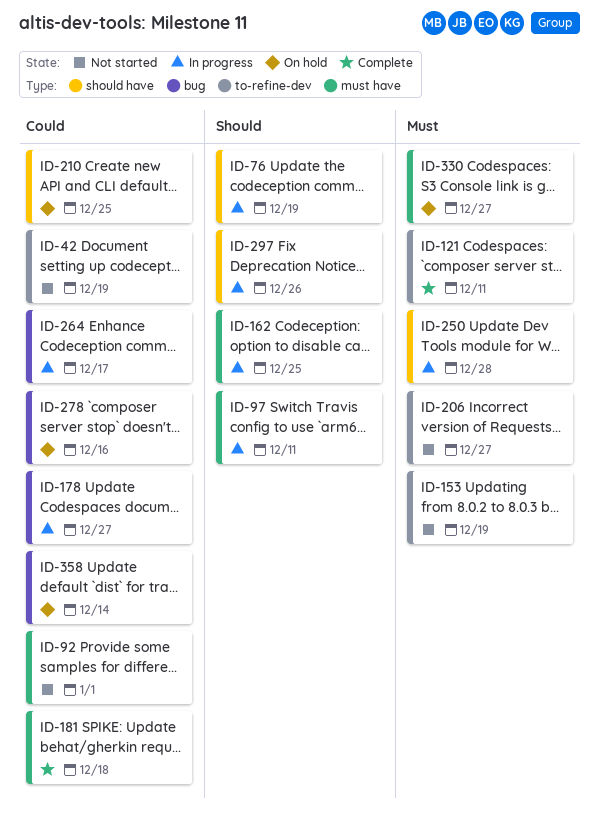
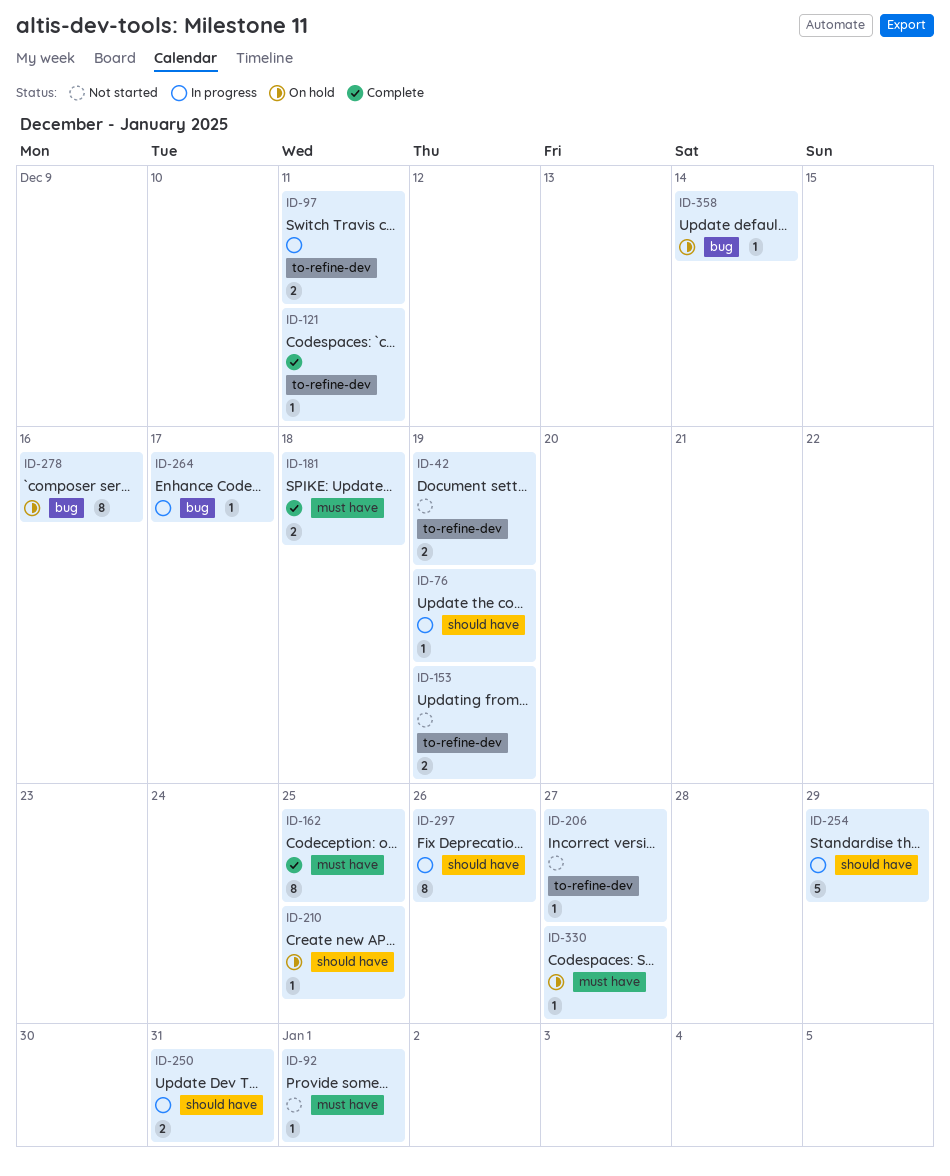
ID-97, label: must have -> to-refine-dev
ID-162, status: In progress -> Complete
ID-178: present -> none
ID-250, due: Dec 28 -> Dec 31
ID-254: none -> present

